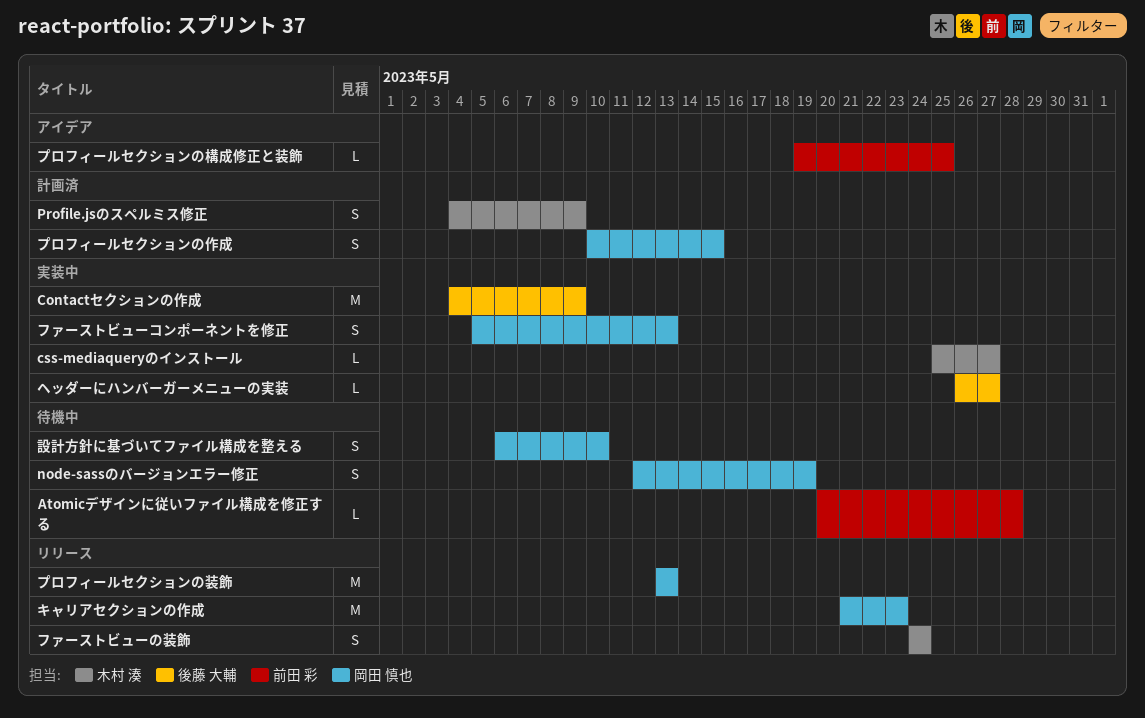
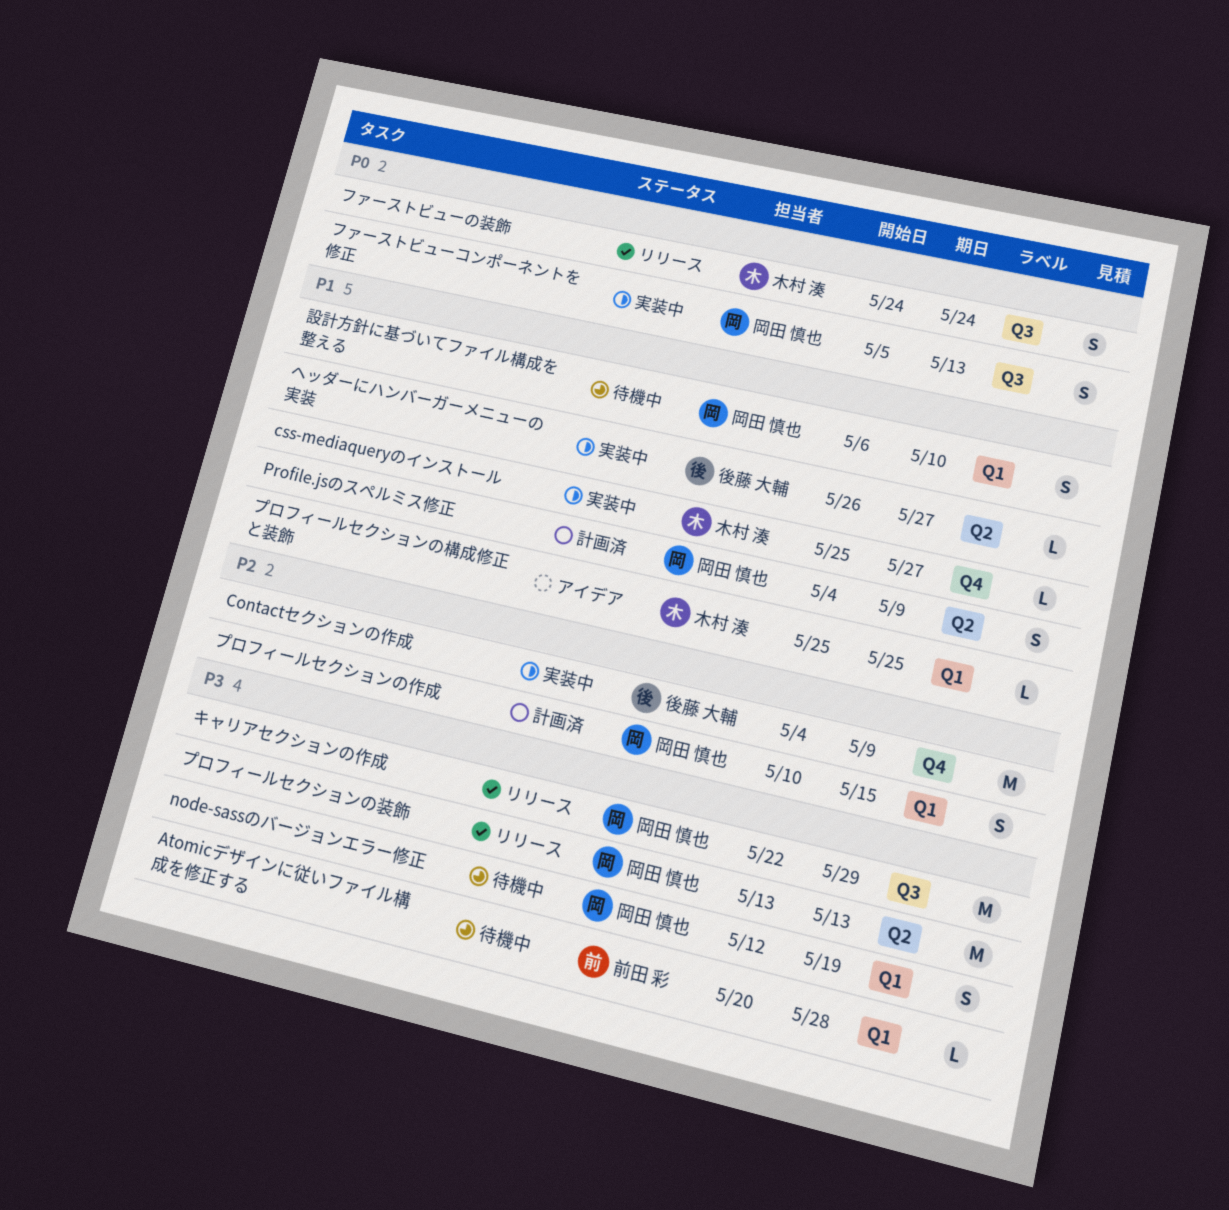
Profile.jsのスペルミス修正, owner: 木村 湊 -> 岡田 慎也
キャリアセクションの作成, start: May 21 -> May 22
キャリアセクションの作成, due: May 23 -> May 29
プロフィールセクションの構成修正と装飾, owner: 前田 彩 -> 木村 湊
プロフィールセクションの構成修正と装飾, start: May 19 -> May 25

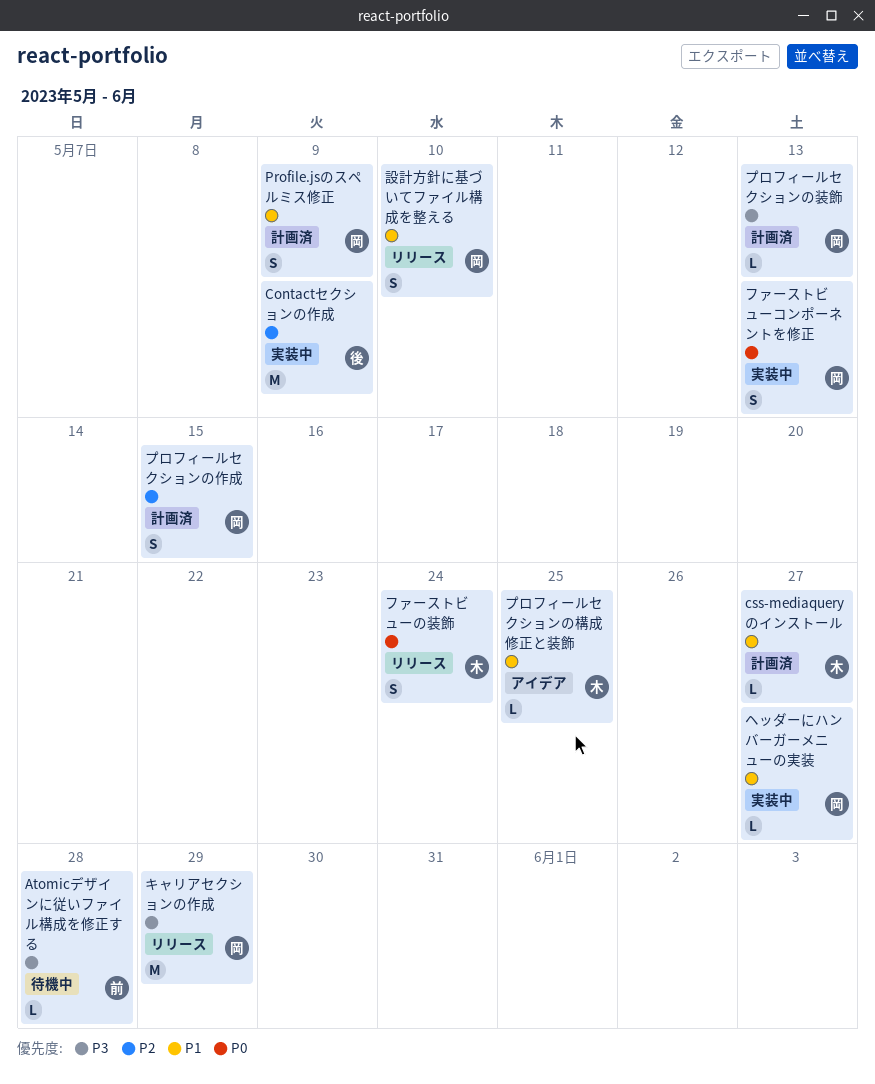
css-mediaqueryのインストール, status: 実装中 -> 計画済
node-sassのバージョンエラー修正: present -> none
プロフィールセクションの装飾, status: リリース -> 計画済
プロフィールセクションの装飾, estimate: M -> L
ヘッダーにハンバーガーメニューの実装, owner: 後藤 大輔 -> 岡田 慎也
設計方針に基づいてファイル構成を整える, status: 待機中 -> リリース

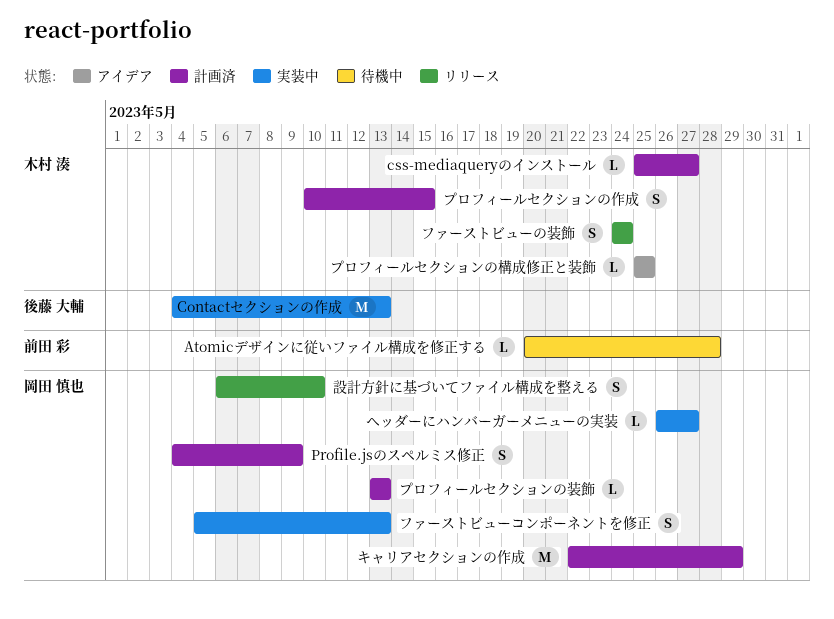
Contactセクションの作成, due: May 9 -> May 13
キャリアセクションの作成, status: リリース -> 計画済
プロフィールセクションの作成, owner: 岡田 慎也 -> 木村 湊

